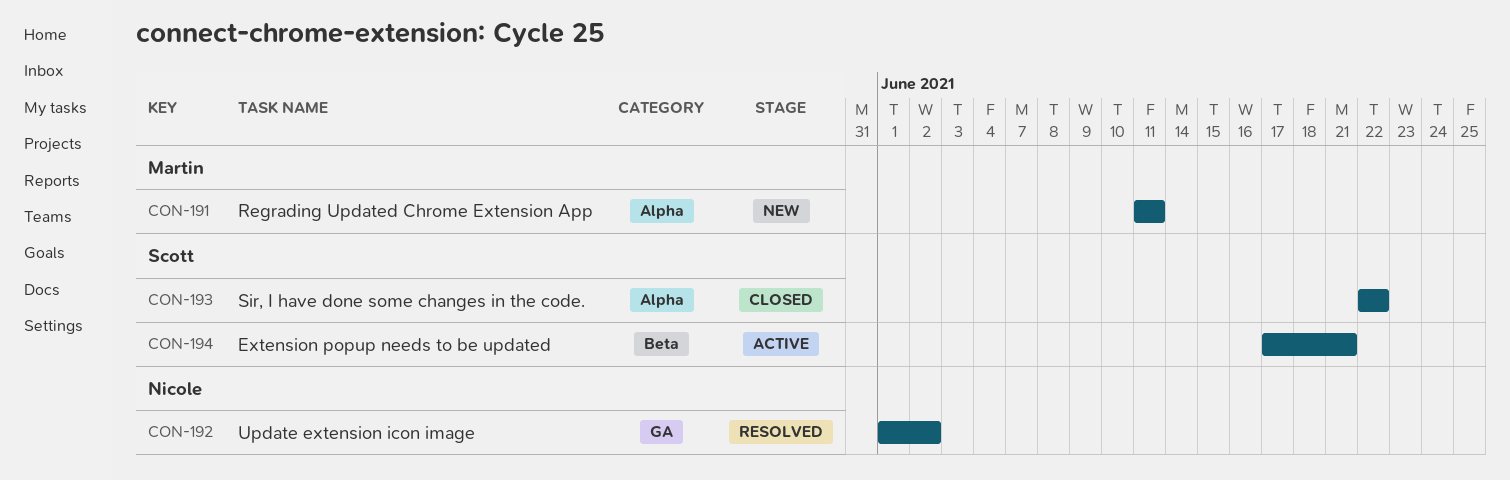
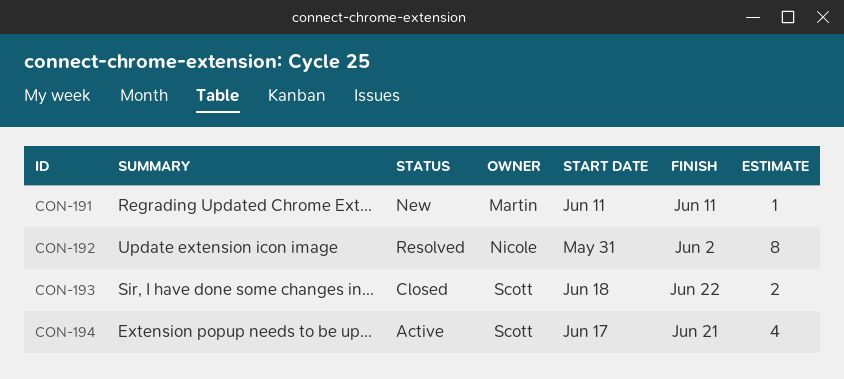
CON-192, start: Jun 1 -> May 31
CON-193, start: Jun 22 -> Jun 18

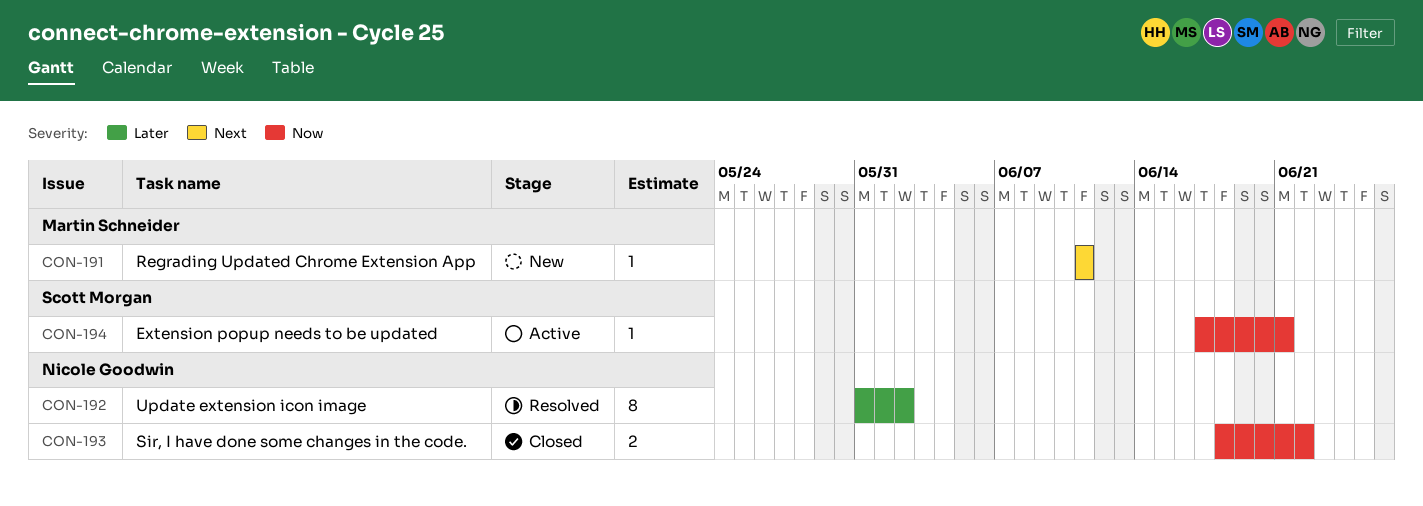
CON-193, owner: Scott Morgan -> Nicole Goodwin
CON-194, estimate: 4 -> 1

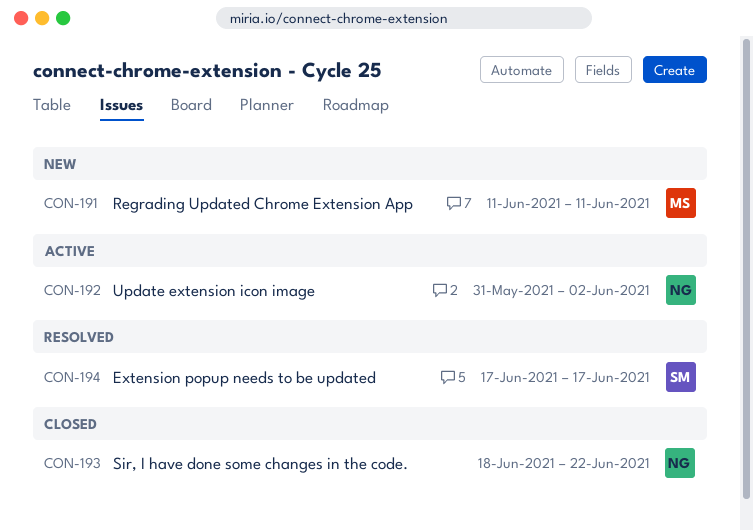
CON-192, status: Resolved -> Active
CON-194, status: Active -> Resolved
CON-194, due: Jun 21 -> Jun 17

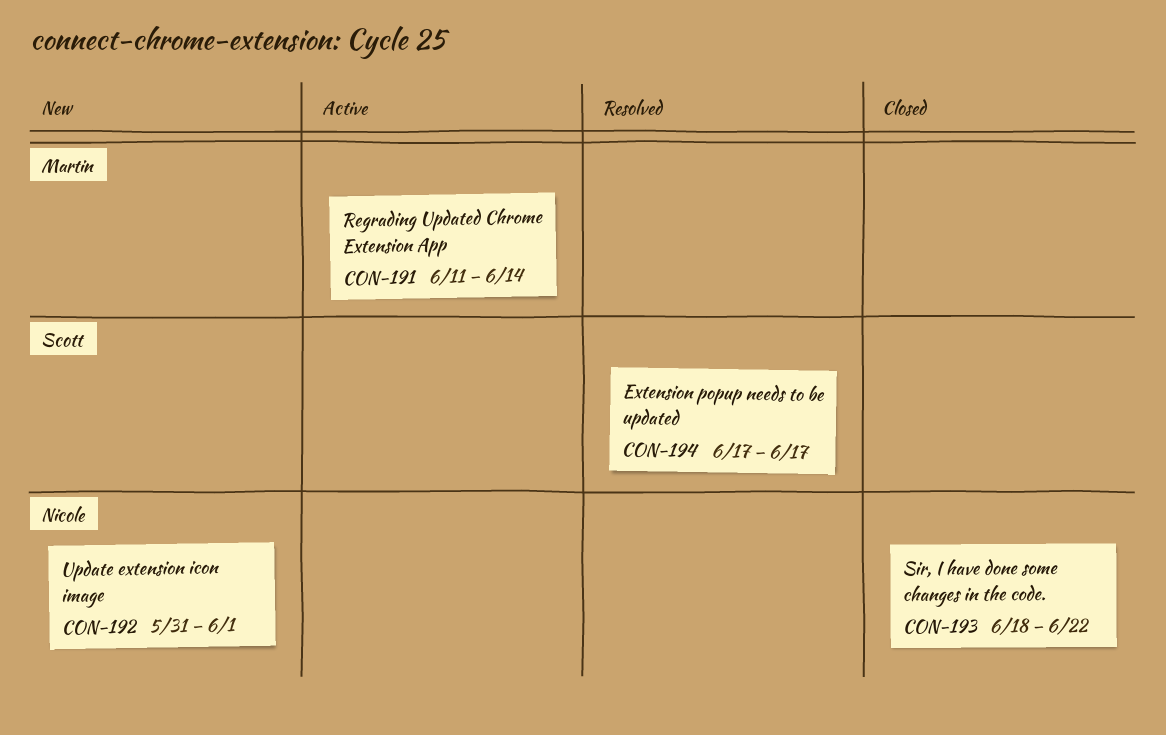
CON-191, status: New -> Active
CON-191, due: Jun 11 -> Jun 14
CON-192, status: Active -> New
CON-192, due: Jun 2 -> Jun 1

